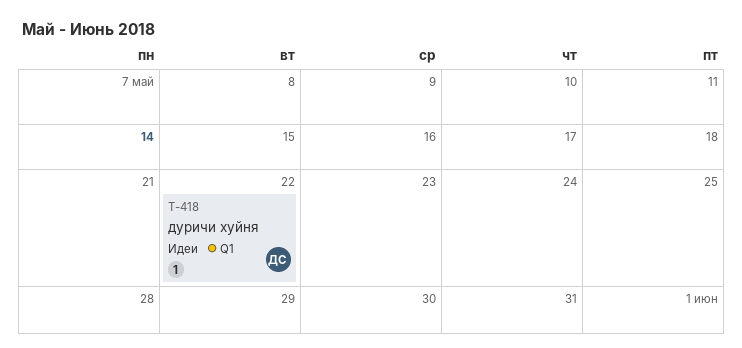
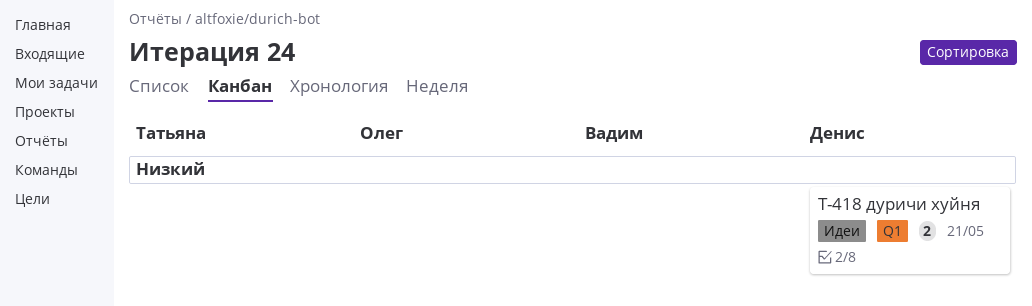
T-418, estimate: 1 -> 2
T-418, due: May 22 -> May 21

